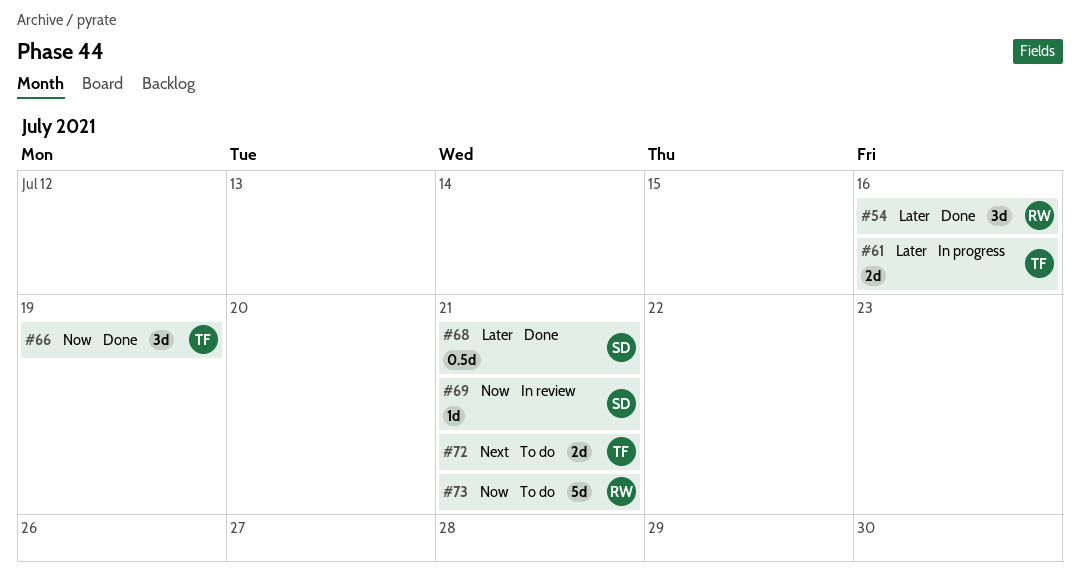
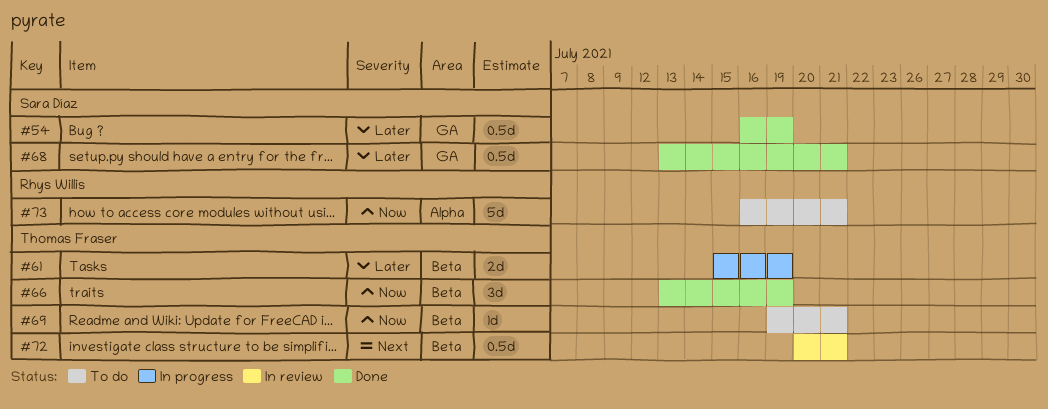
#54, owner: Rhys Willis -> Sara Díaz
#54, estimate: 3d -> 0.5d
#54, due: Jul 16 -> Jul 19
#61, due: Jul 16 -> Jul 19
#69, status: In review -> To do
#69, owner: Sara Díaz -> Thomas Fraser
#72, status: To do -> In review
#72, estimate: 2d -> 0.5d

